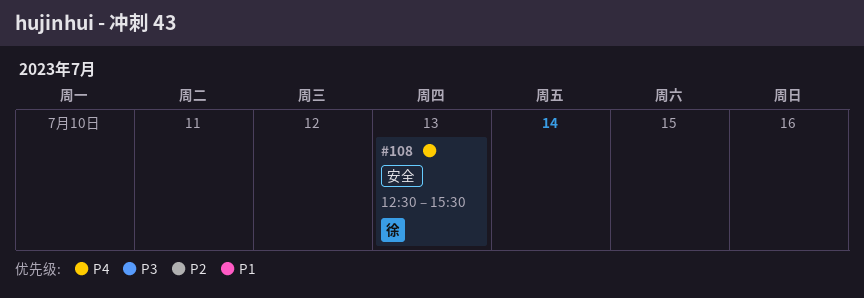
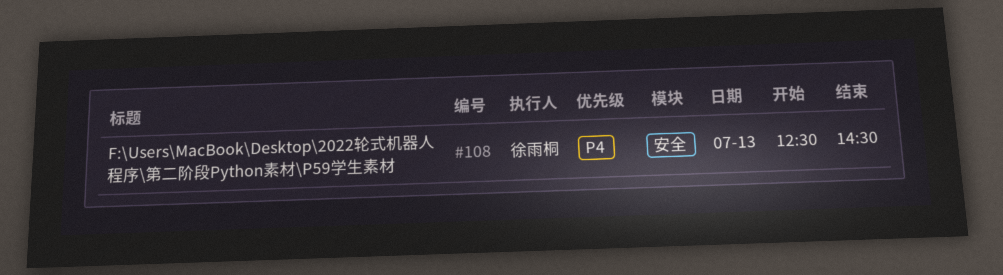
#108, ends: 15:30 -> 14:30

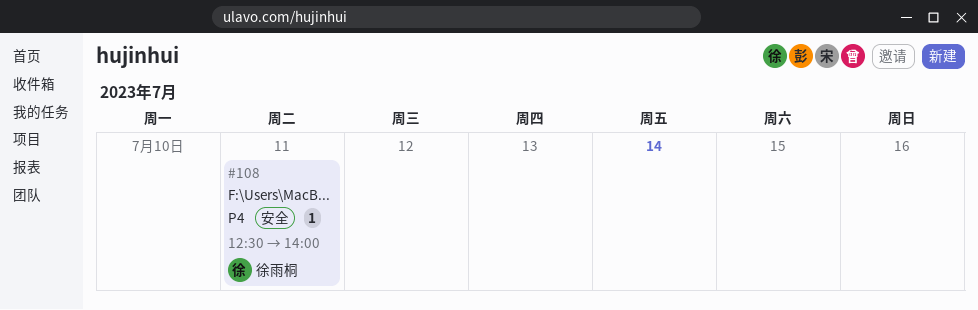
#108, day: Jul 13 -> Jul 11
#108, ends: 14:30 -> 14:00

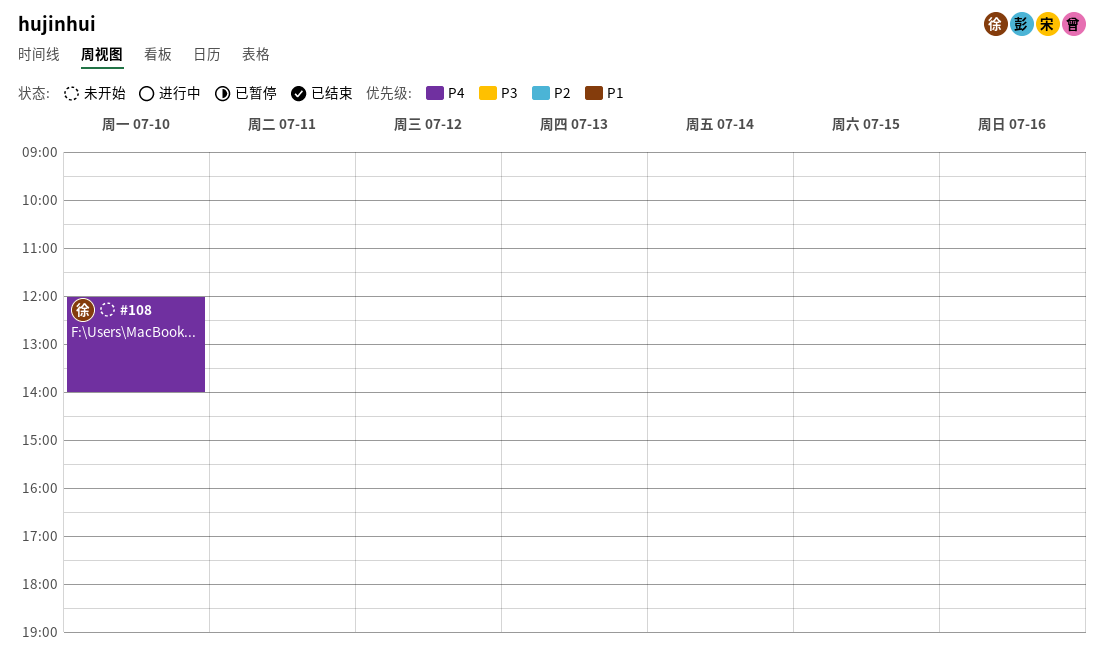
#108, day: Jul 11 -> Jul 10
#108, begins: 12:30 -> 12:00

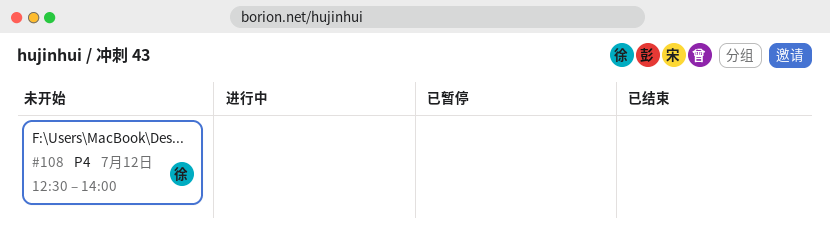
#108, day: Jul 10 -> Jul 12
#108, begins: 12:00 -> 12:30

